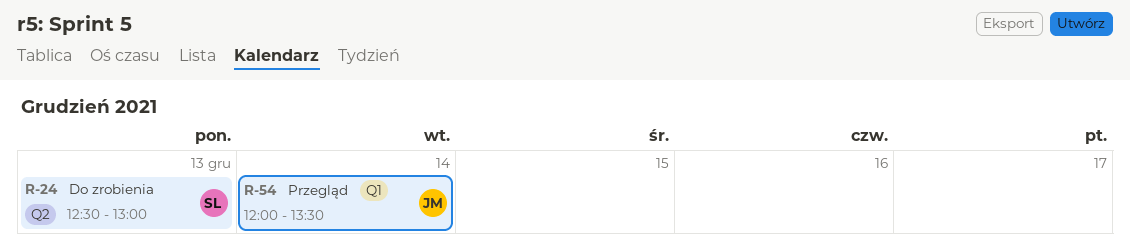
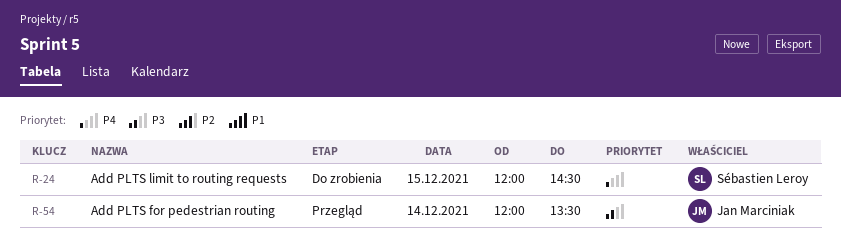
R-24, day: Dec 13 -> Dec 15
R-24, begins: 12:30 -> 12:00
R-24, ends: 13:00 -> 14:30

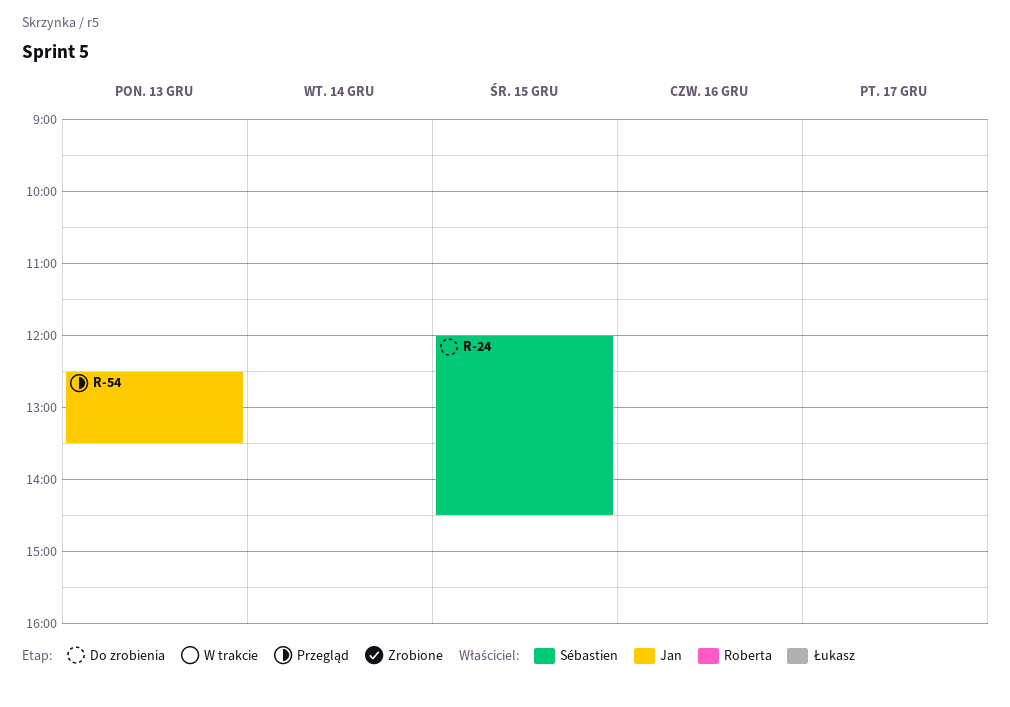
R-54, day: Dec 14 -> Dec 13
R-54, begins: 12:00 -> 12:30

